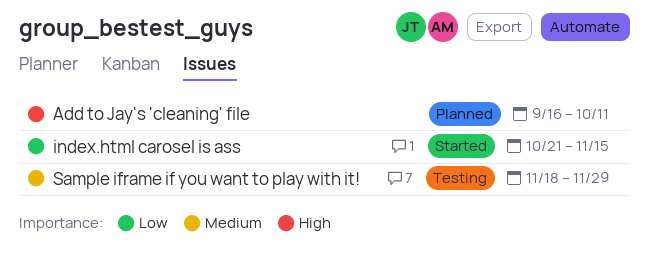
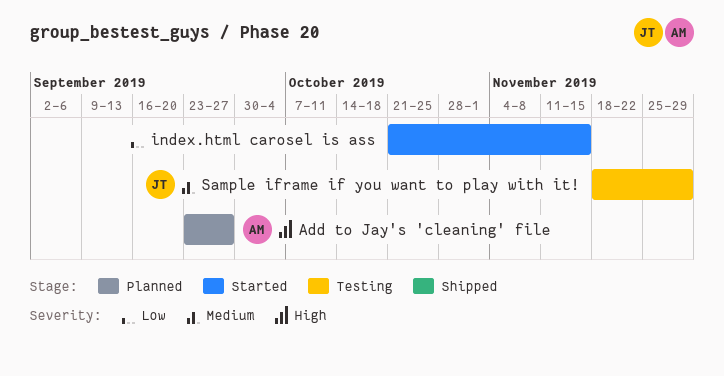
Add to Jay's 'cleaning' file, start: Sep 16 -> Sep 23
Add to Jay's 'cleaning' file, due: Oct 11 -> Sep 27

